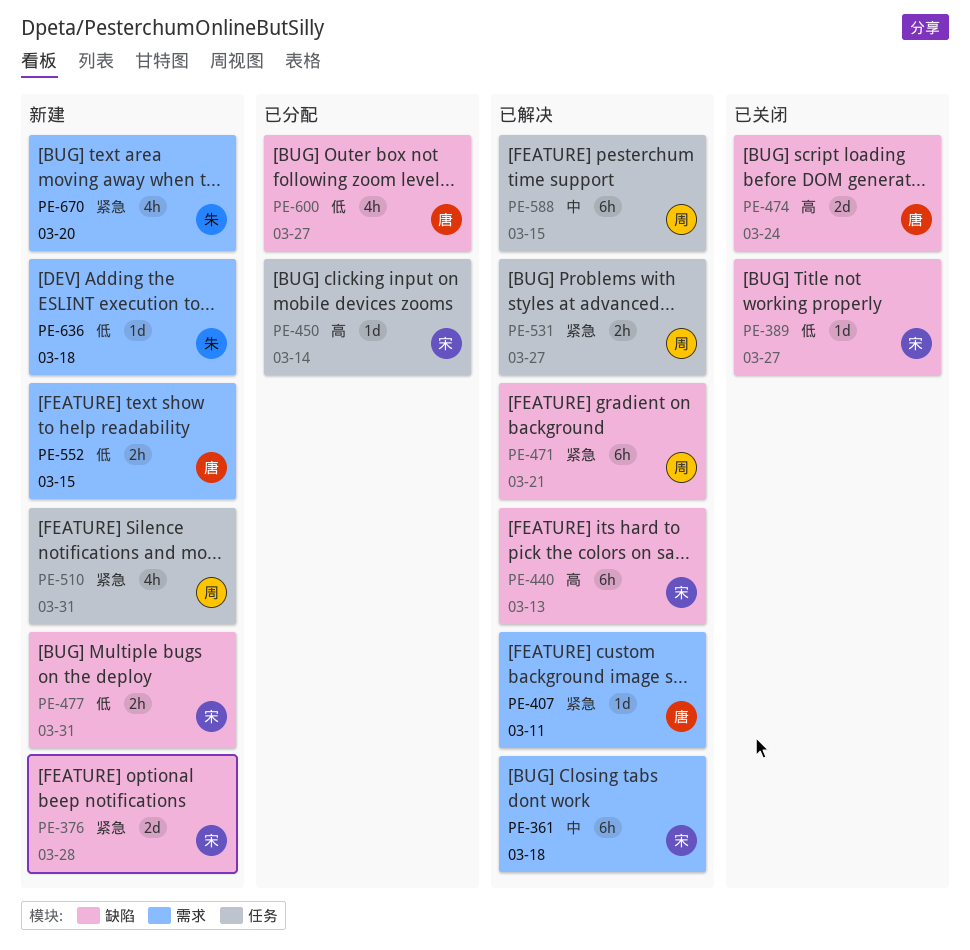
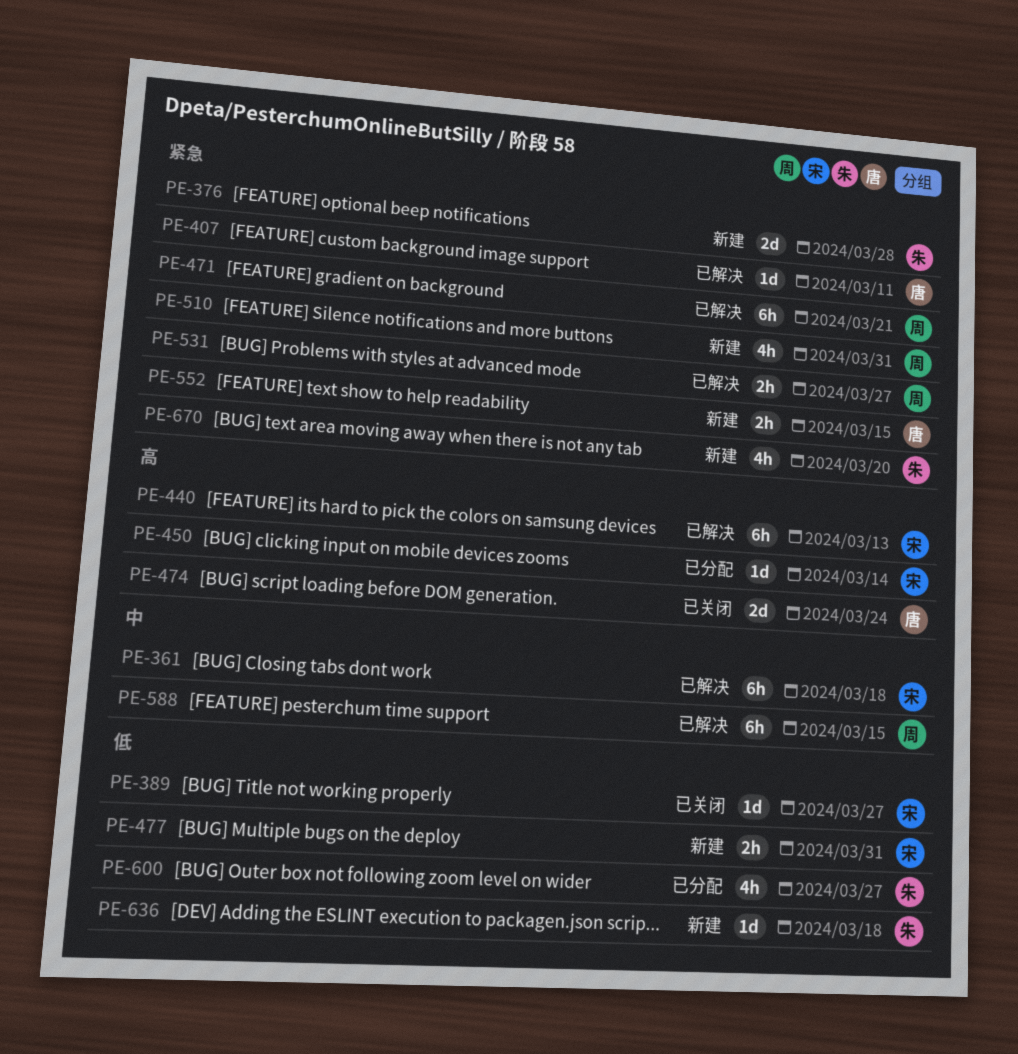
PE-376, owner: 宋 -> 朱
PE-552, priority: 低 -> 紧急
PE-600, owner: 唐 -> 朱

